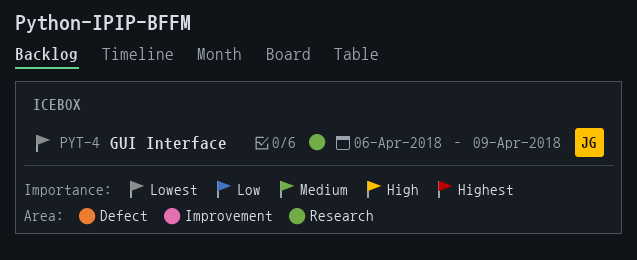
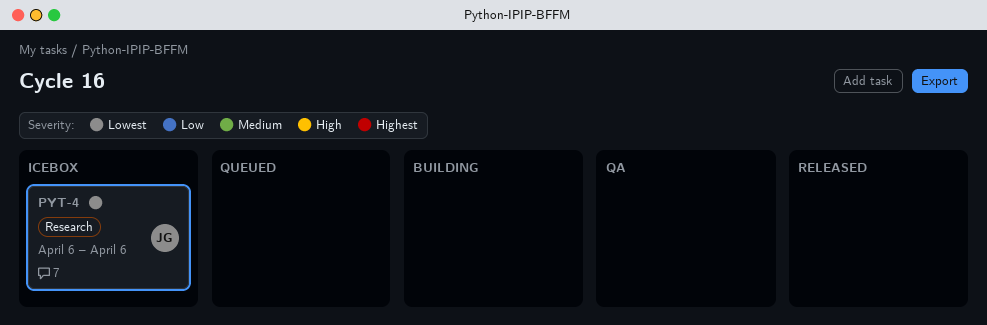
PYT-4, due: Apr 9 -> Apr 6

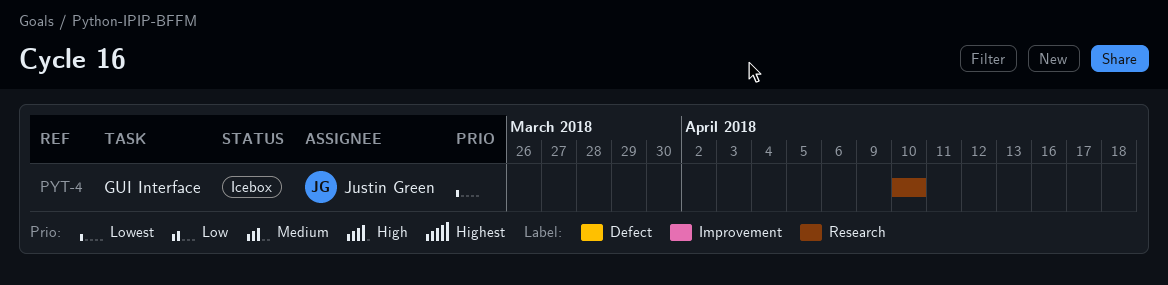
PYT-4, start: Apr 6 -> Apr 10
PYT-4, due: Apr 6 -> Apr 10

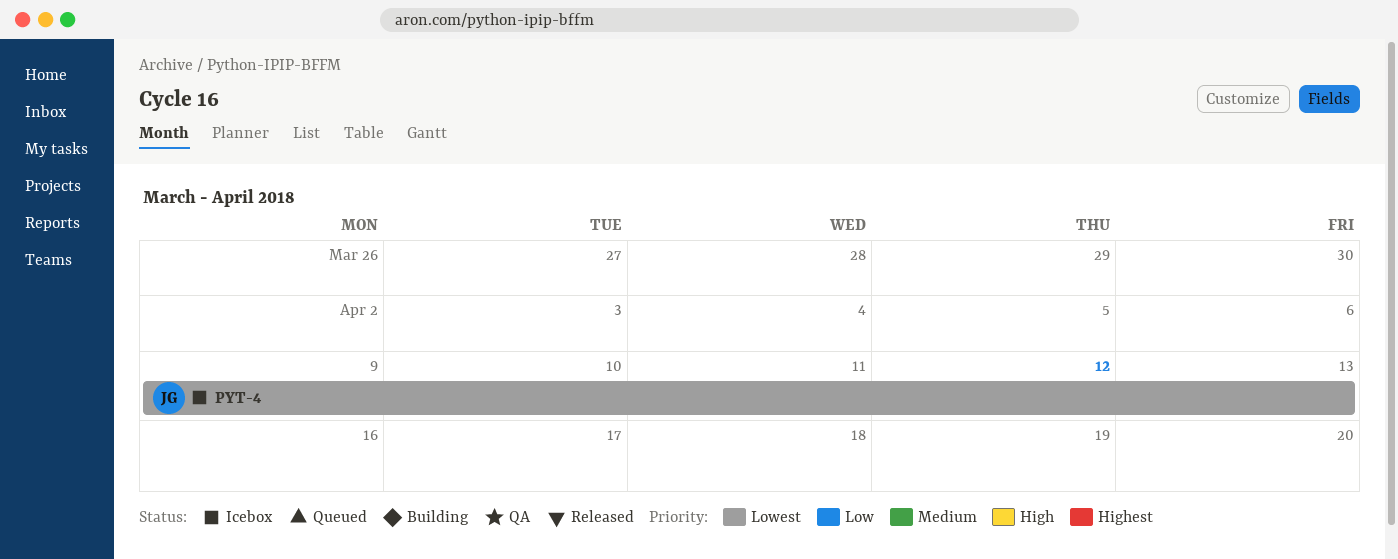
PYT-4, start: Apr 10 -> Apr 9
PYT-4, due: Apr 10 -> Apr 13

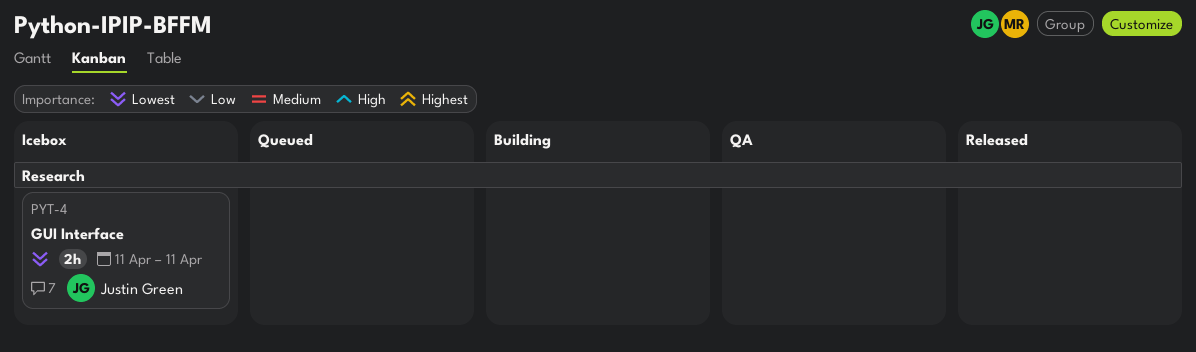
PYT-4, start: Apr 9 -> Apr 11
PYT-4, due: Apr 13 -> Apr 11

